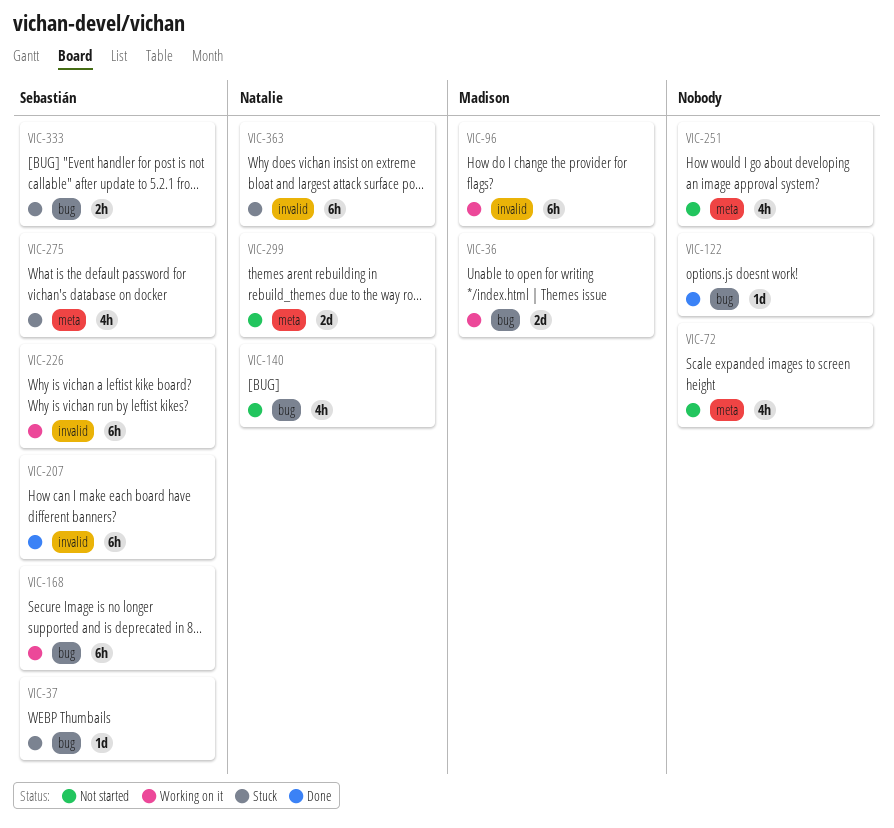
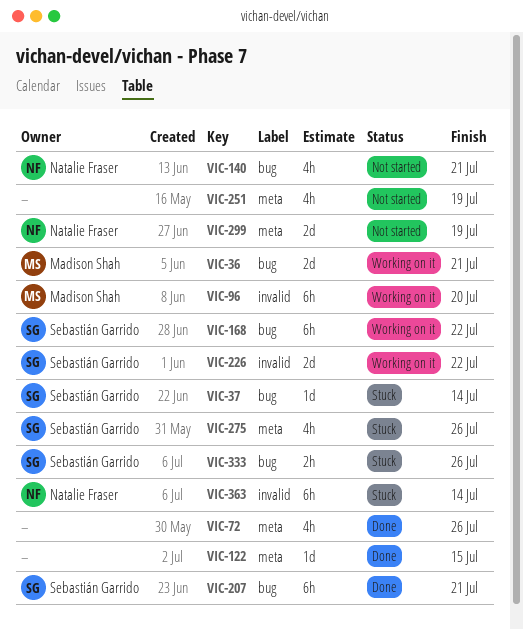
VIC-72, status: Not started -> Done
VIC-122, label: bug -> meta
VIC-207, label: invalid -> bug
VIC-226, estimate: 6h -> 2d

